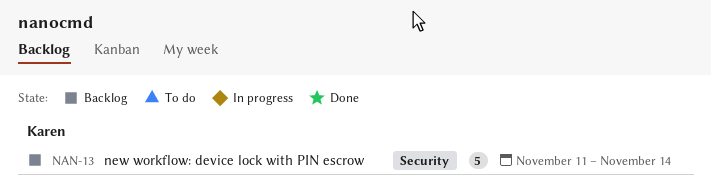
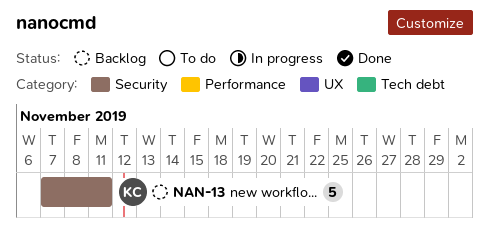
NAN-13, start: Nov 11 -> Nov 7
NAN-13, due: Nov 14 -> Nov 11

